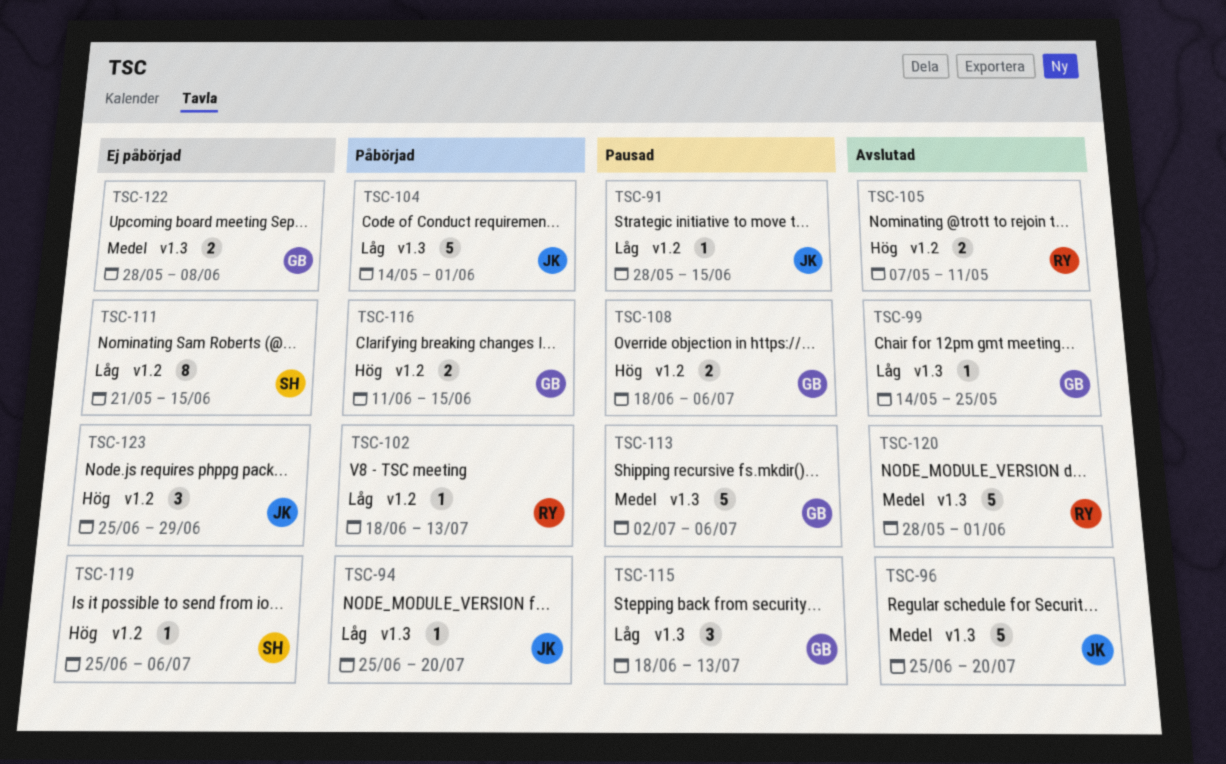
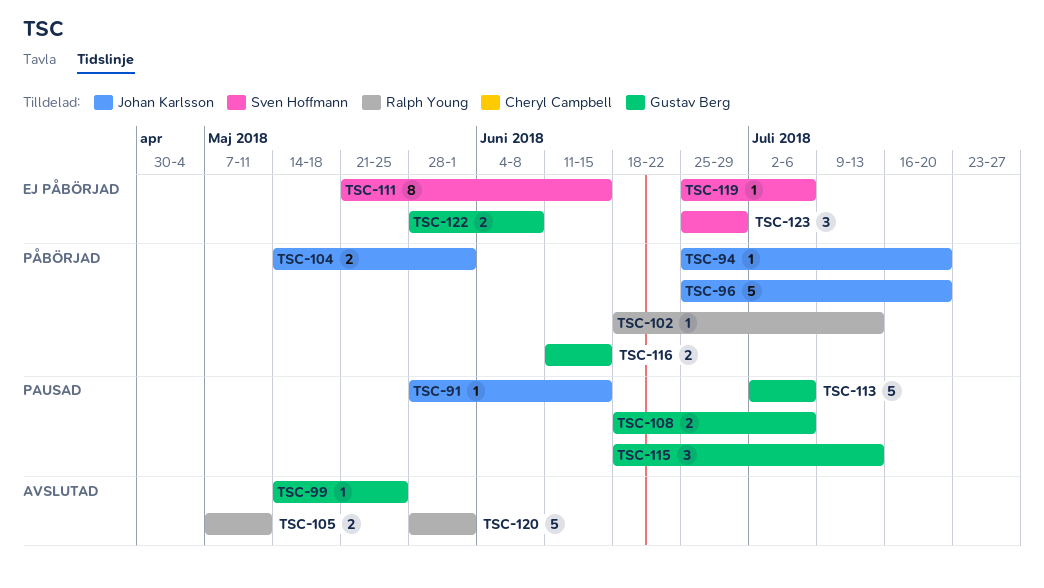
TSC-96, status: Avslutad -> Påbörjad
TSC-104, estimate: 5 -> 2
TSC-123, owner: Johan Karlsson -> Sven Hoffmann

